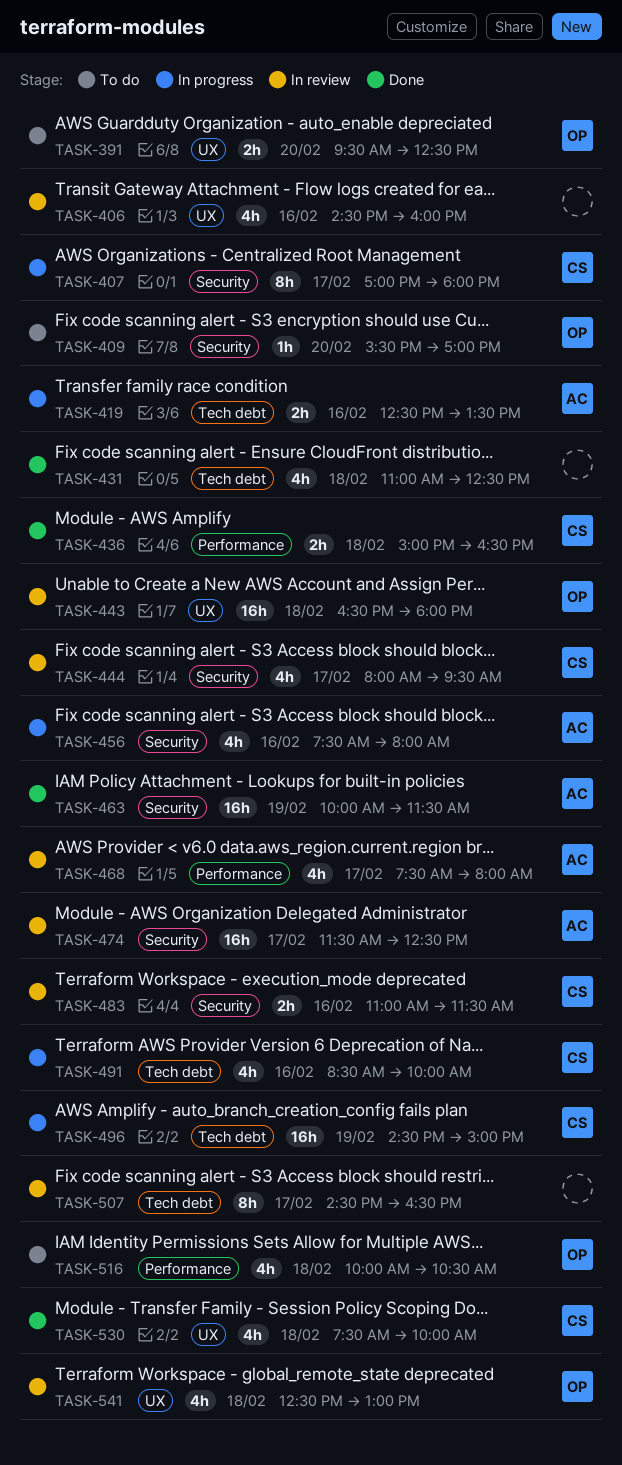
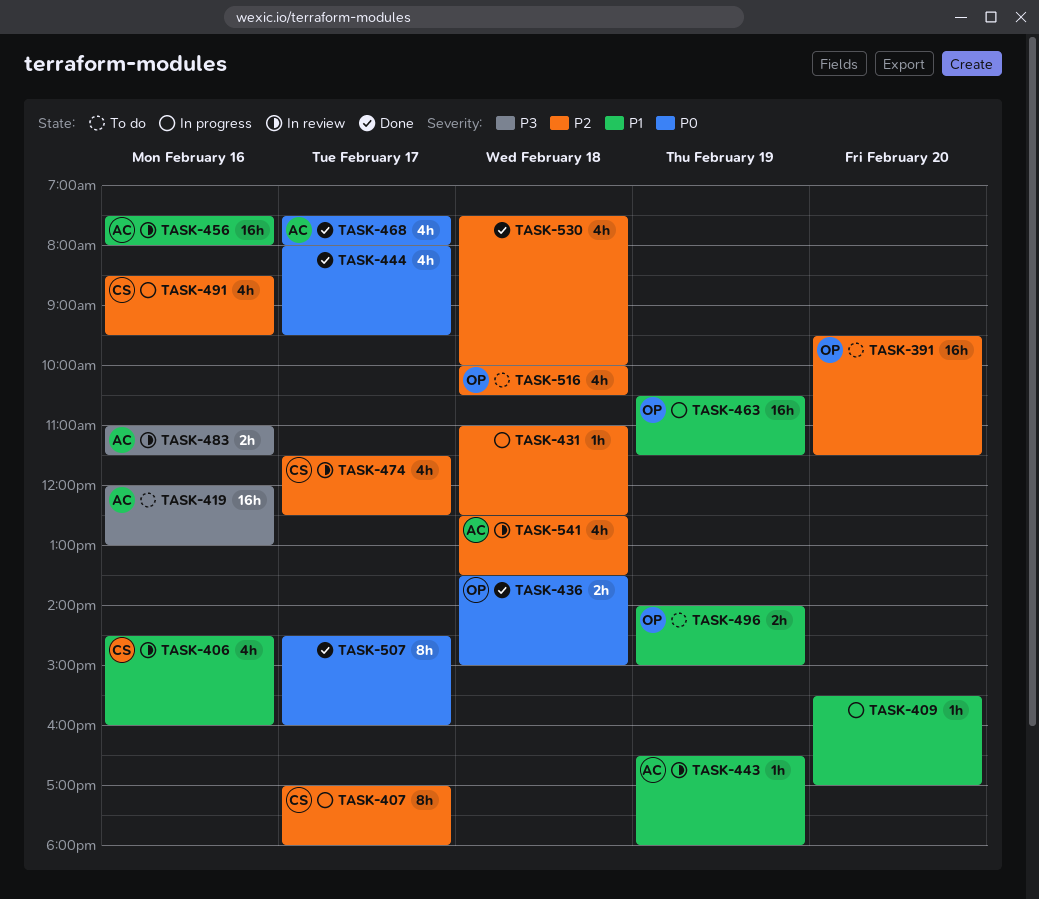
TASK-391, estimate: 2h -> 16h
TASK-391, ends: 12:30 -> 11:30
TASK-406, owner: none -> CS
TASK-409, status: To do -> In progress
TASK-409, owner: OP -> none
TASK-419, status: In progress -> To do
TASK-419, estimate: 2h -> 16h
TASK-419, begins: 12:30 -> 12:00
TASK-419, ends: 13:30 -> 13:00
TASK-431, status: Done -> In progress
TASK-431, estimate: 4h -> 1h
TASK-436, owner: CS -> OP
TASK-436, begins: 15:00 -> 13:30
TASK-436, ends: 16:30 -> 15:00
TASK-443, owner: OP -> AC
TASK-443, estimate: 16h -> 1h
TASK-443, day: Feb 18 -> Feb 19
TASK-444, status: In review -> Done
TASK-444, owner: CS -> none
TASK-456, status: In progress -> In review
TASK-456, estimate: 4h -> 16h
TASK-463, status: Done -> In progress
TASK-463, owner: AC -> OP
TASK-463, begins: 10:00 -> 10:30
TASK-468, status: In review -> Done
TASK-474, owner: AC -> CS
TASK-474, estimate: 16h -> 4h
TASK-483, owner: CS -> AC
TASK-491, ends: 10:00 -> 09:30
TASK-496, status: In progress -> To do
TASK-496, owner: CS -> OP
TASK-496, estimate: 16h -> 2h
TASK-496, begins: 14:30 -> 14:00
TASK-507, status: In review -> Done
TASK-507, ends: 16:30 -> 16:00
TASK-530, owner: CS -> none
TASK-541, owner: OP -> AC
TASK-541, ends: 13:00 -> 13:30

